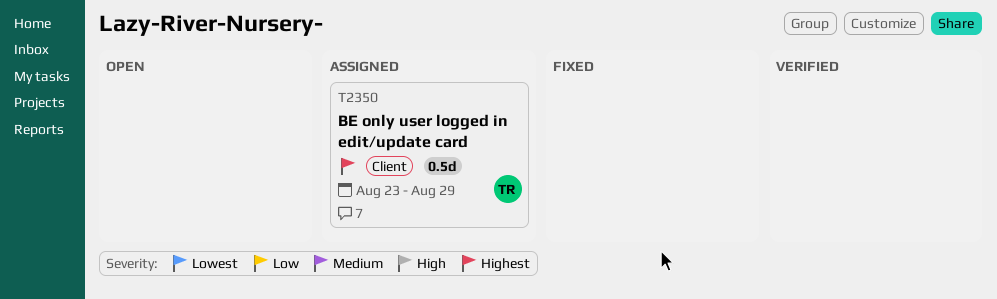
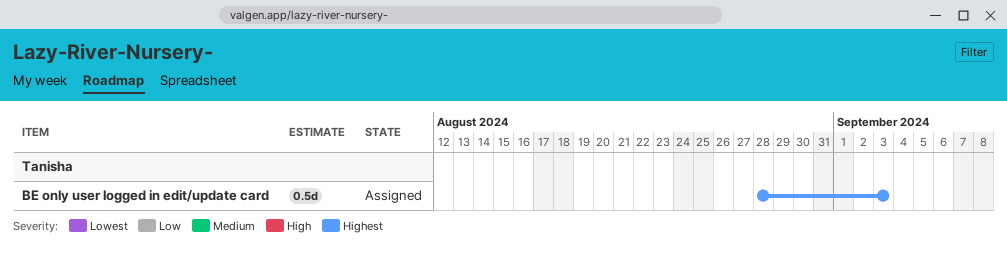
BE only user logged in edit/update card, start: Aug 23 -> Aug 28
BE only user logged in edit/update card, due: Aug 29 -> Sep 3

